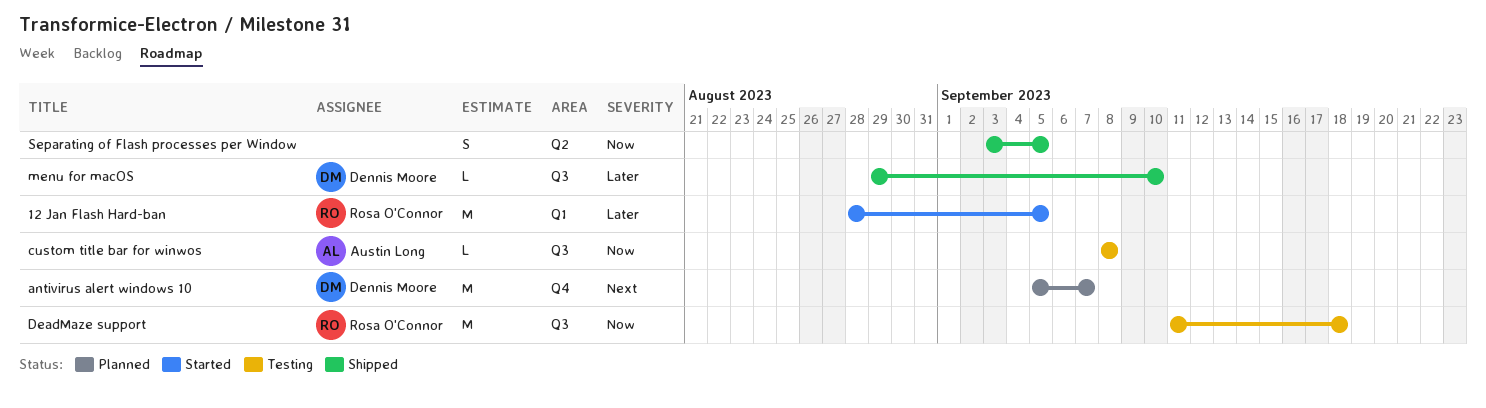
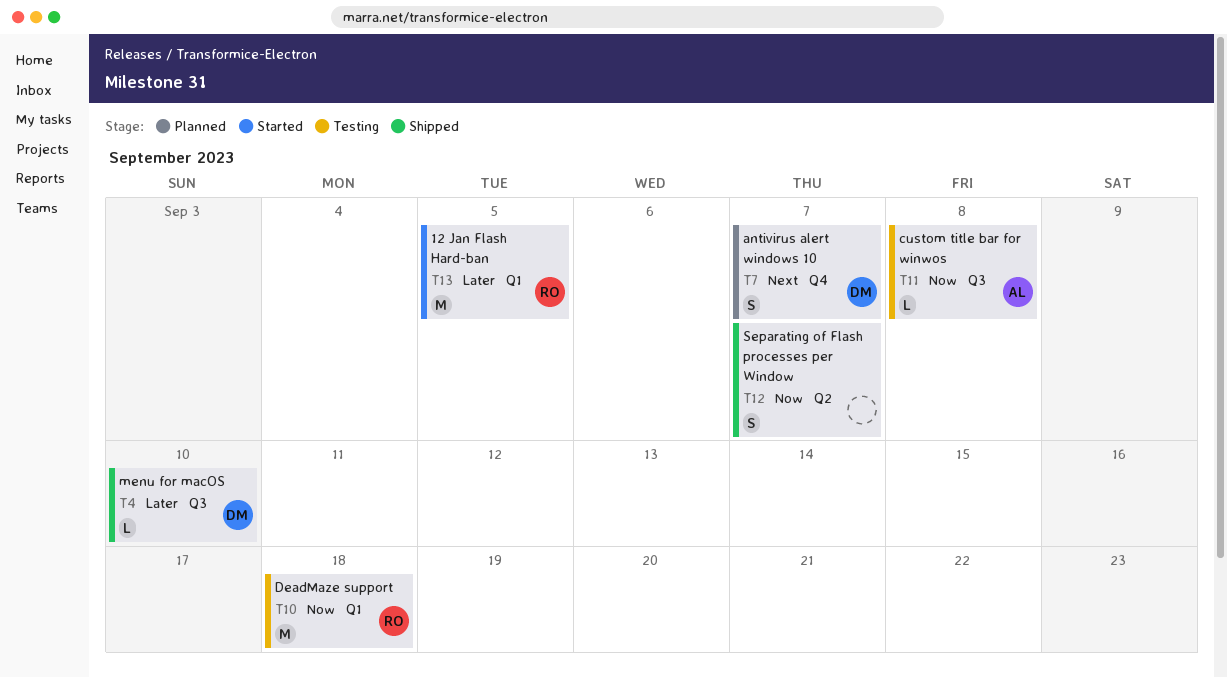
antivirus alert windows 10, estimate: M -> S
DeadMaze support, label: Q3 -> Q1
Separating of Flash processes per Window, due: Sep 5 -> Sep 7

